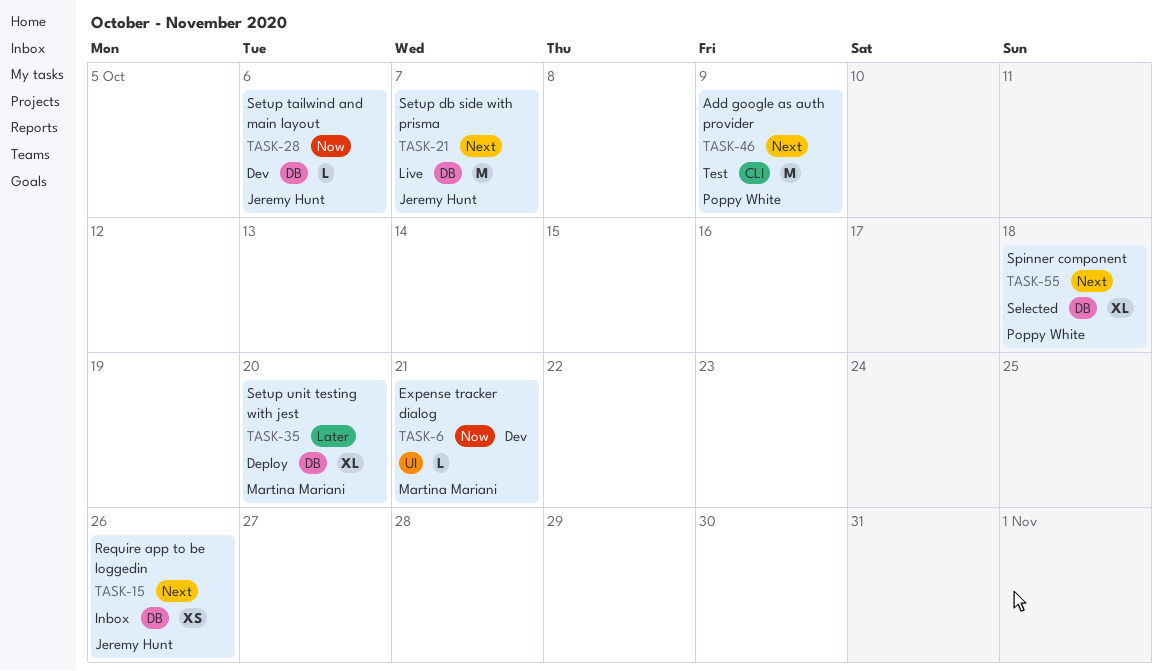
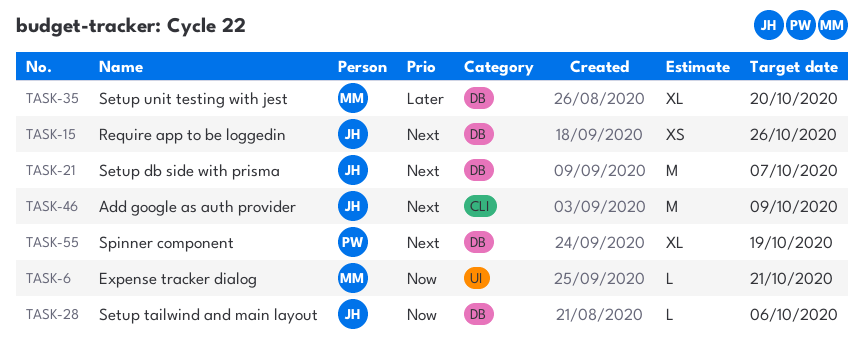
TASK-46, owner: Poppy White -> Jeremy Hunt
TASK-55, due: Oct 18 -> Oct 19

